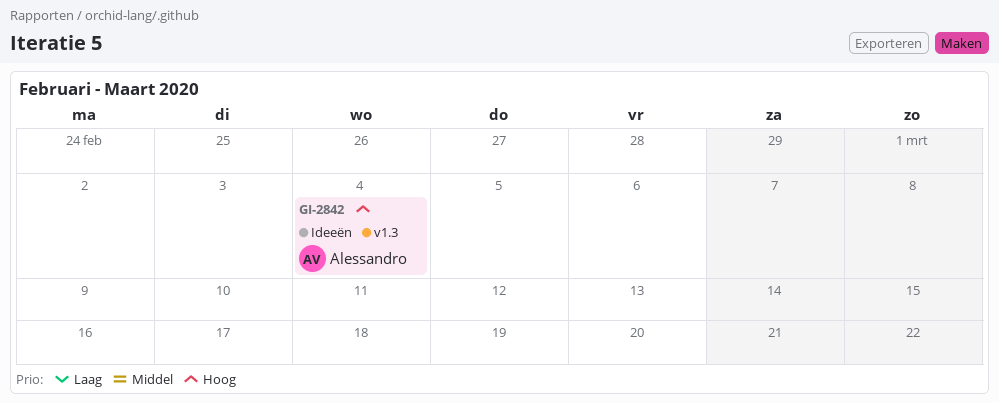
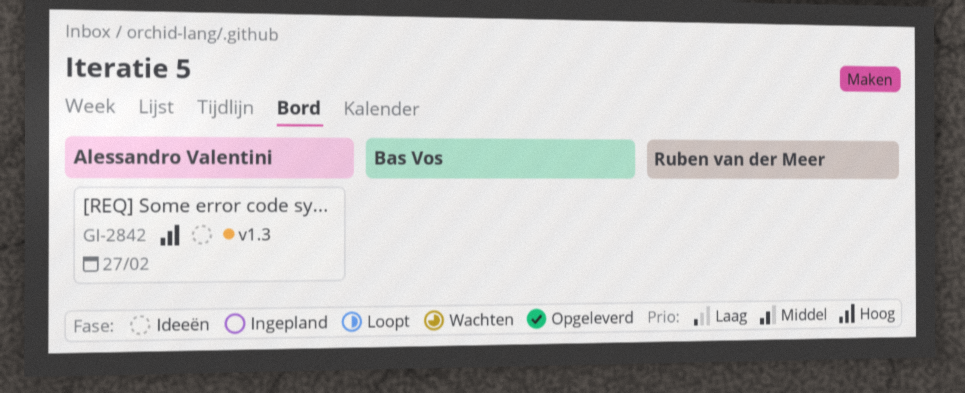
GI-2842, due: Mar 4 -> Feb 27

